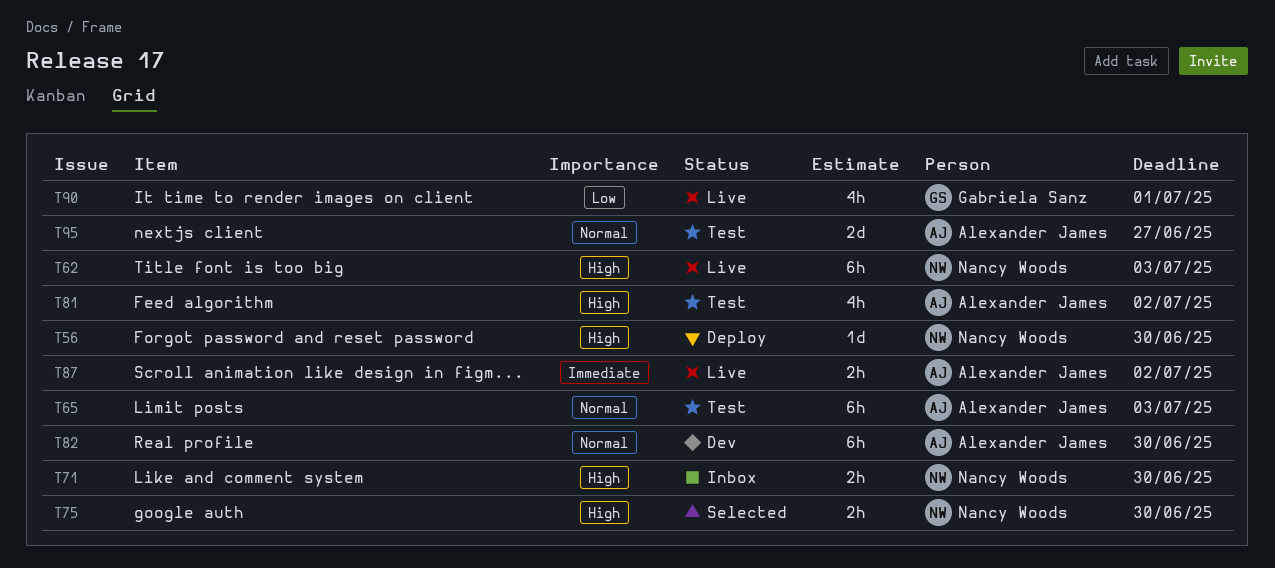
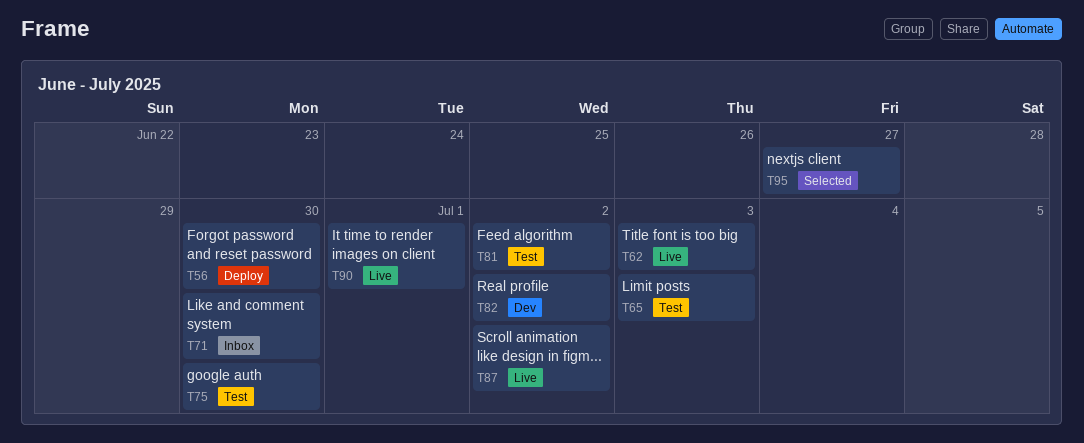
T75, status: Selected -> Test
T82, due: Jun 30 -> Jul 2
T95, status: Test -> Selected

